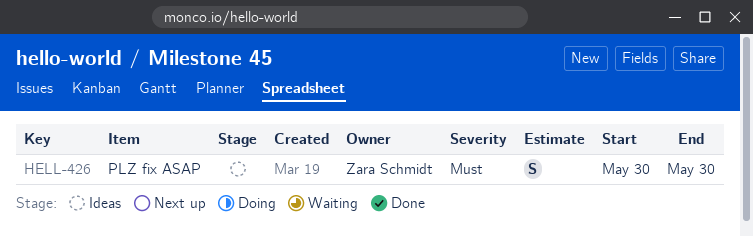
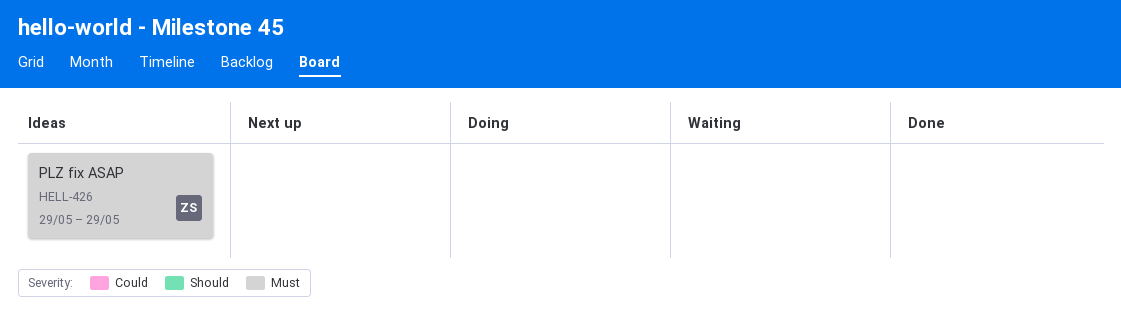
HELL-426, start: May 30 -> May 29
HELL-426, due: May 30 -> May 29

